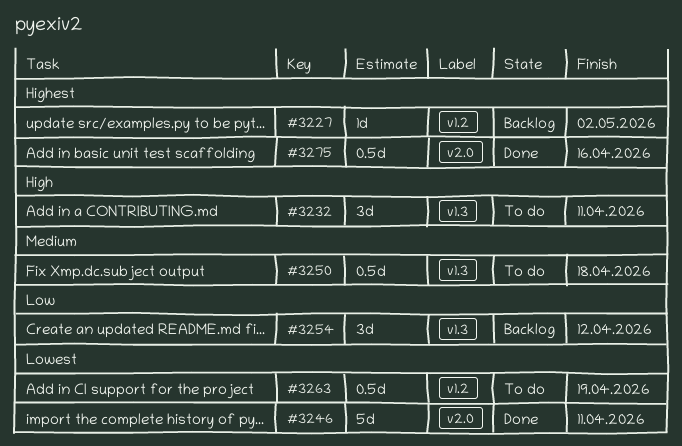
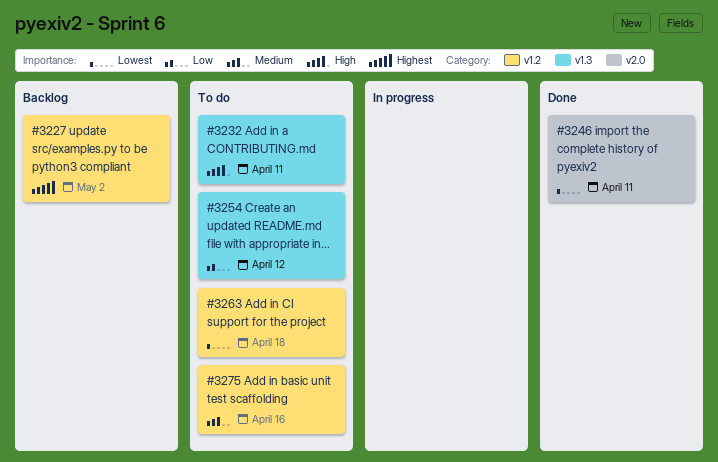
#3250: present -> none
#3254, status: Backlog -> To do
#3263, due: Apr 19 -> Apr 18
#3275, status: Done -> To do
#3275, priority: Highest -> Medium
#3275, label: v2.0 -> v1.2

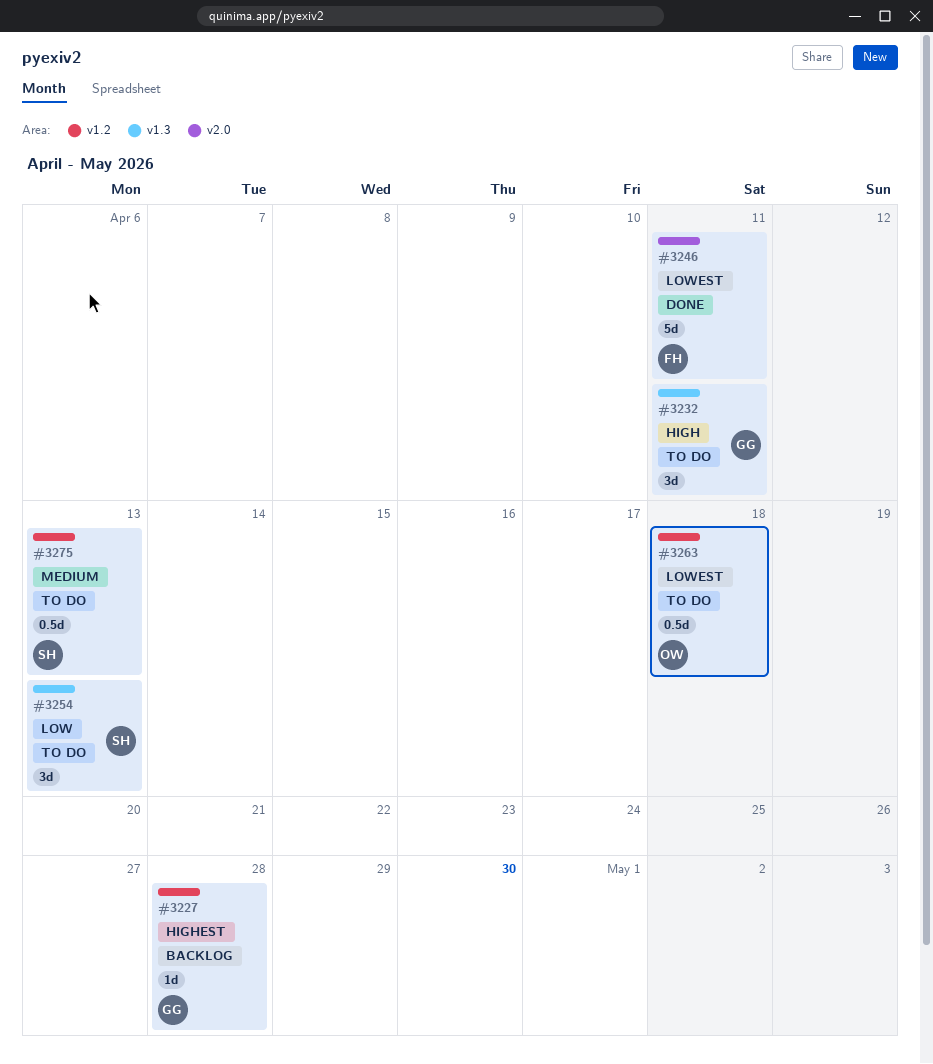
#3227, due: May 2 -> Apr 28
#3254, due: Apr 12 -> Apr 13
#3275, due: Apr 16 -> Apr 13

